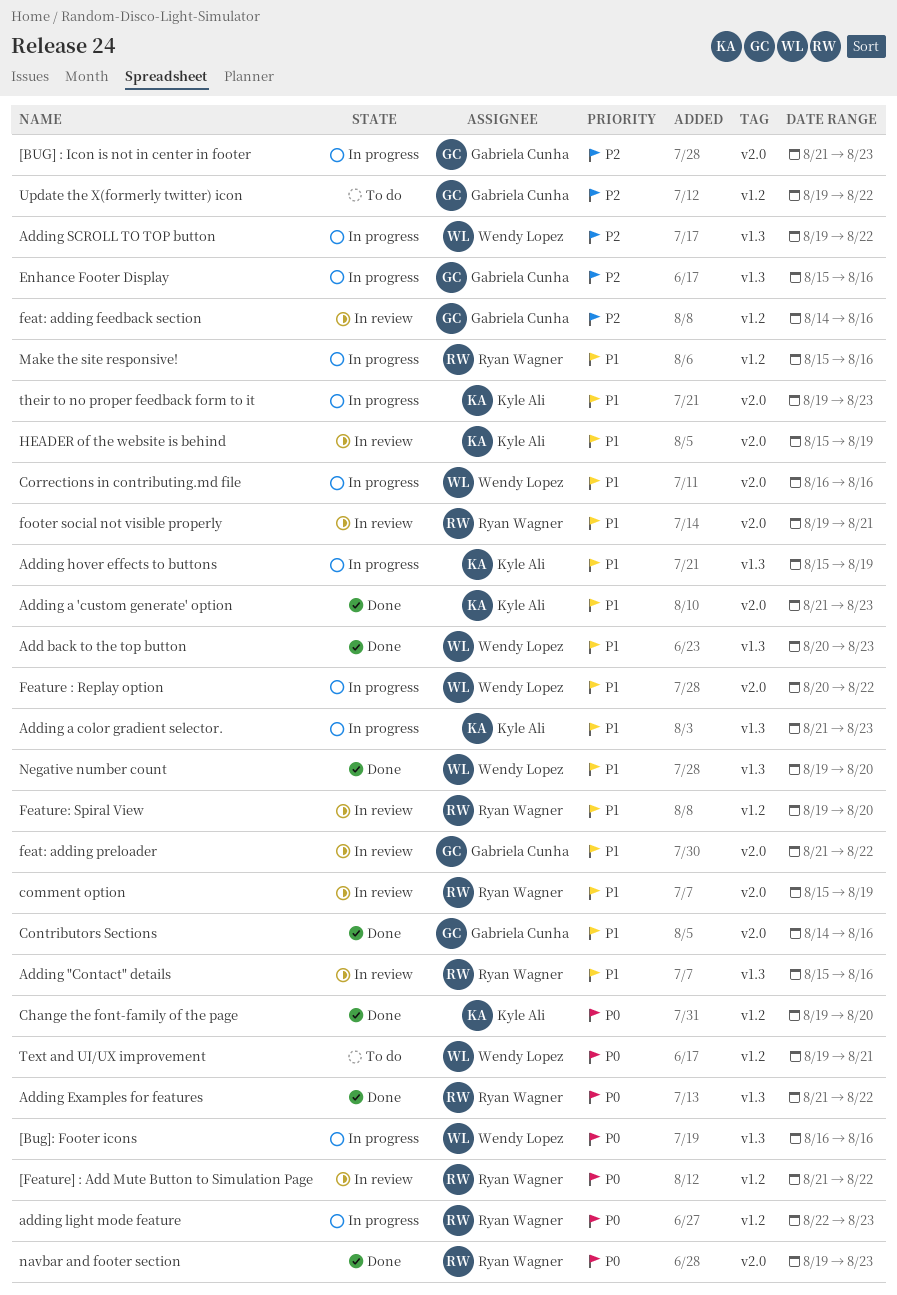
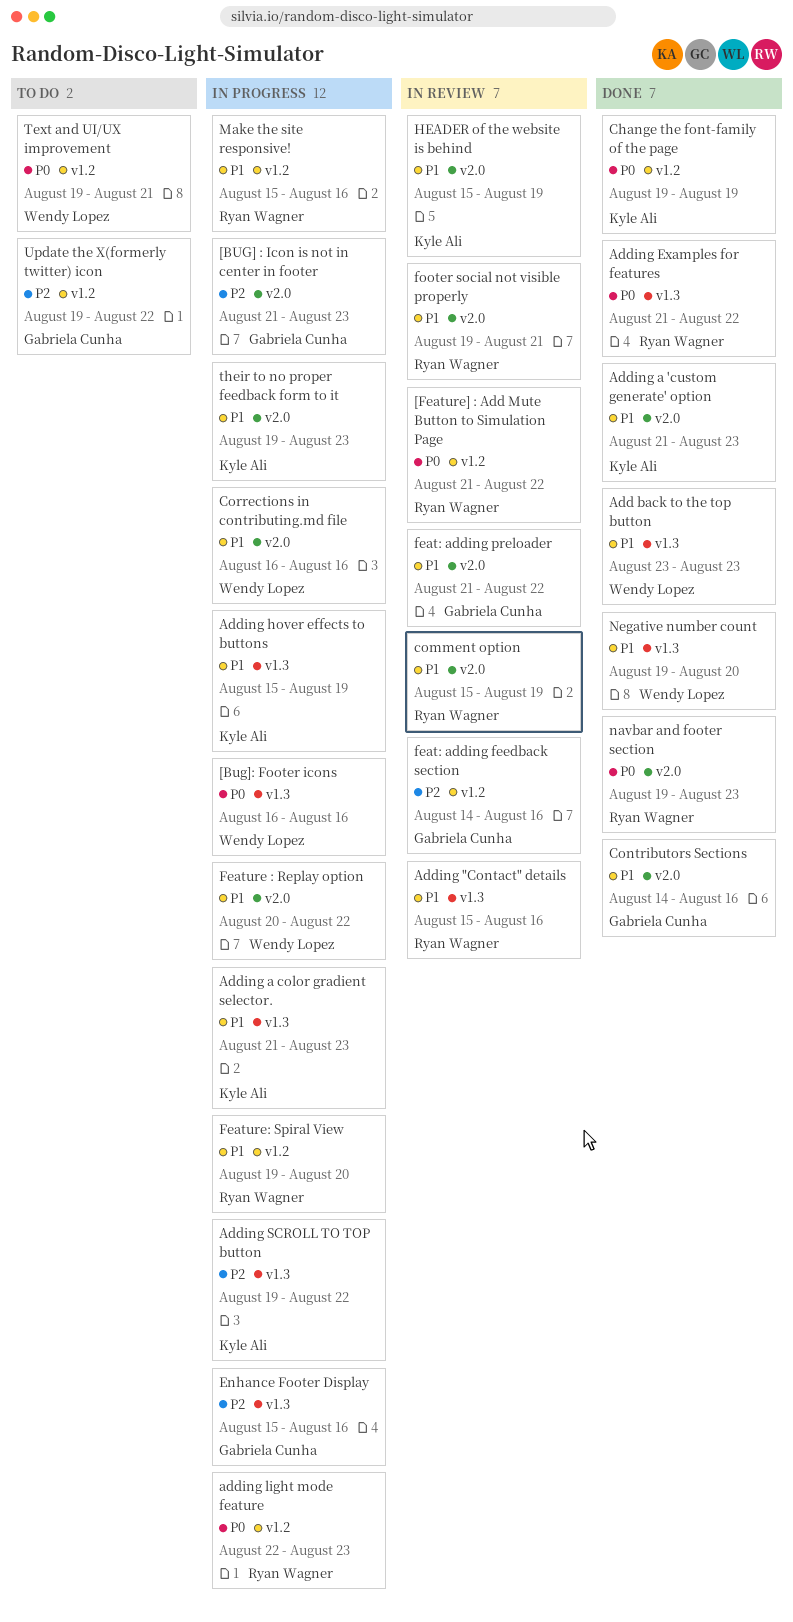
Add back to the top button, start: Aug 20 -> Aug 23
Adding SCROLL TO TOP button, owner: Wendy Lopez -> Kyle Ali
Change the font-family of the page, due: Aug 20 -> Aug 19
Feature: Spiral View, status: In review -> In progress

